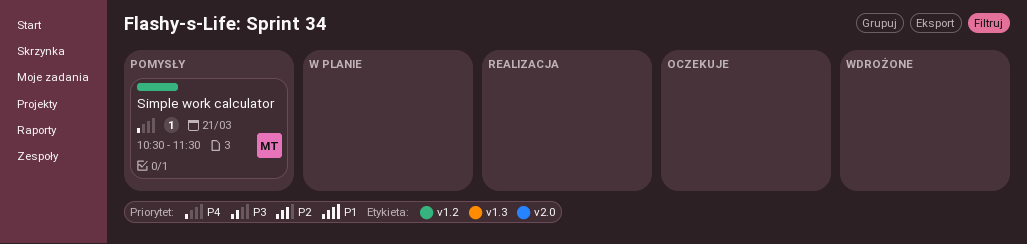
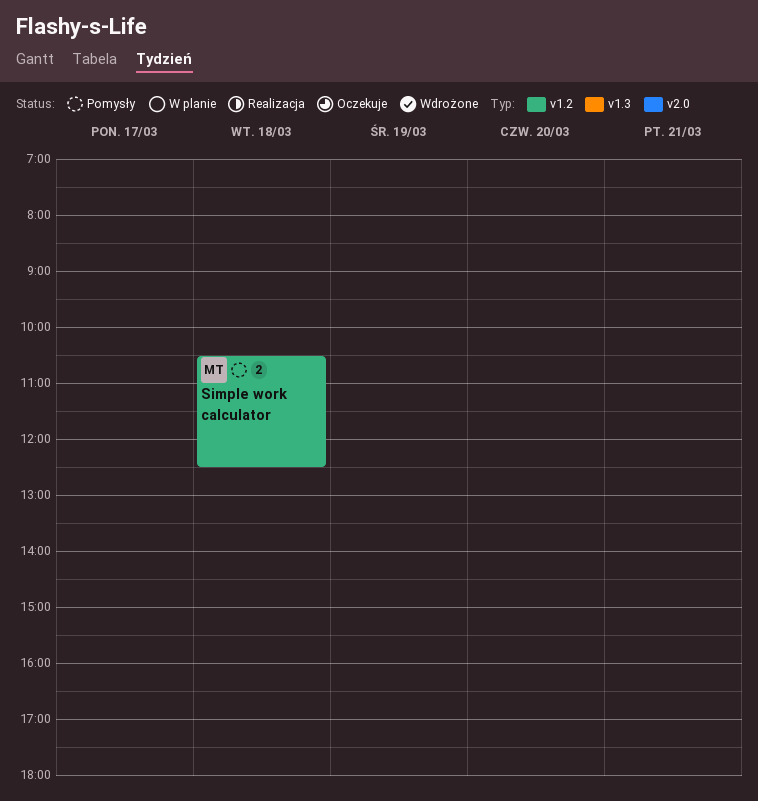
Simple work calculator, estimate: 1 -> 2
Simple work calculator, day: Mar 21 -> Mar 18
Simple work calculator, ends: 11:30 -> 12:30

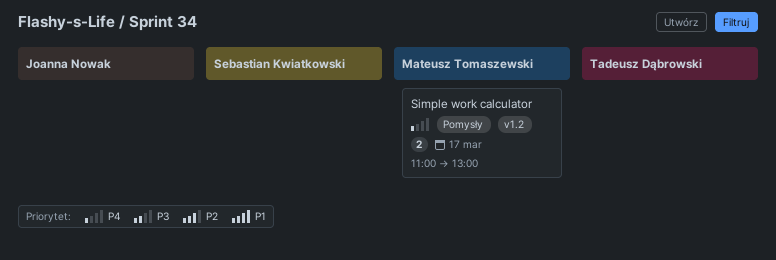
Simple work calculator, day: Mar 18 -> Mar 17
Simple work calculator, begins: 10:30 -> 11:00
Simple work calculator, ends: 12:30 -> 13:00

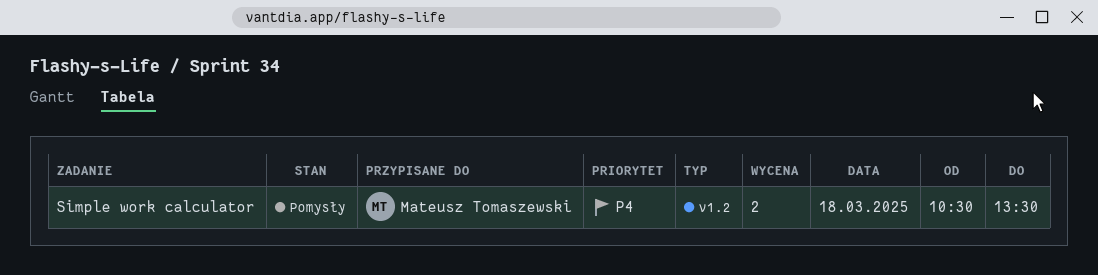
Simple work calculator, day: Mar 17 -> Mar 18
Simple work calculator, begins: 11:00 -> 10:30
Simple work calculator, ends: 13:00 -> 13:30

